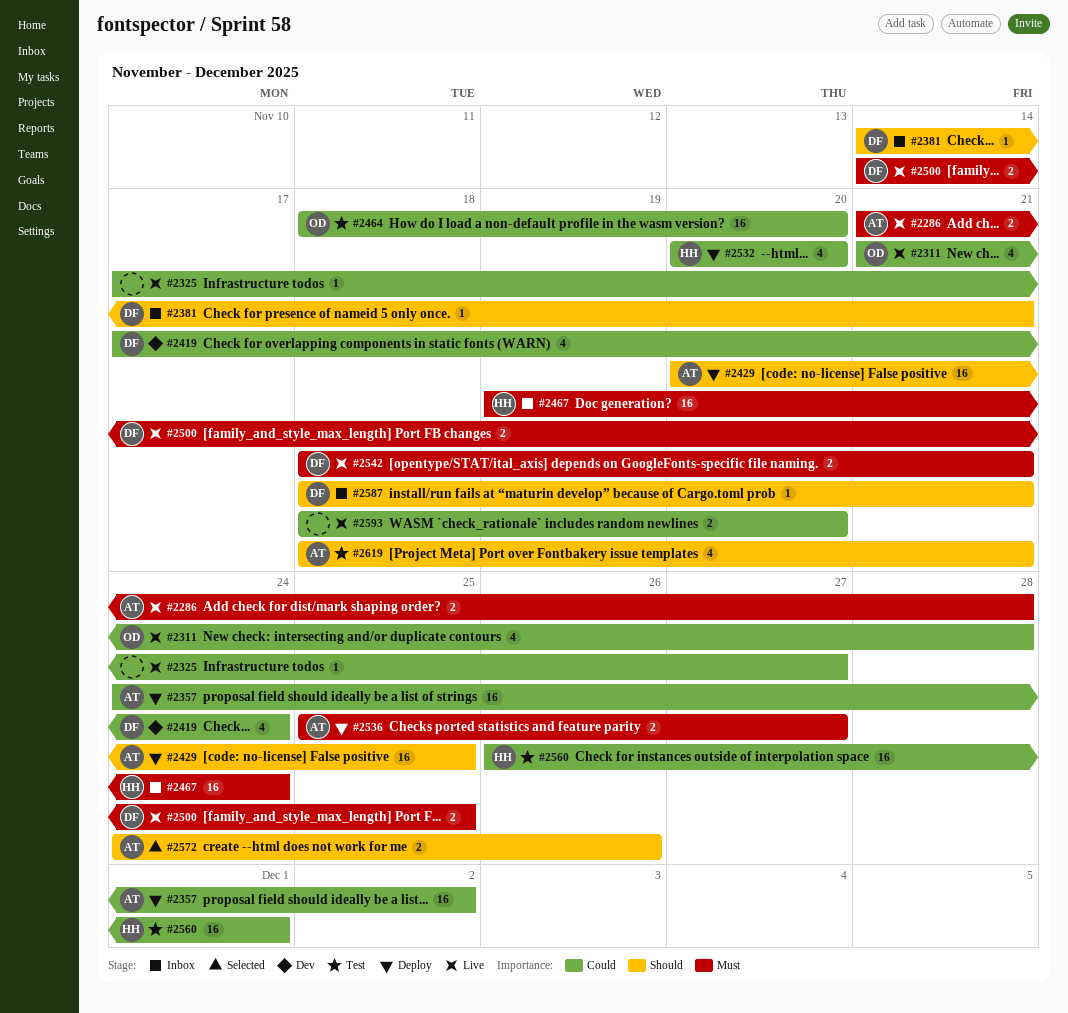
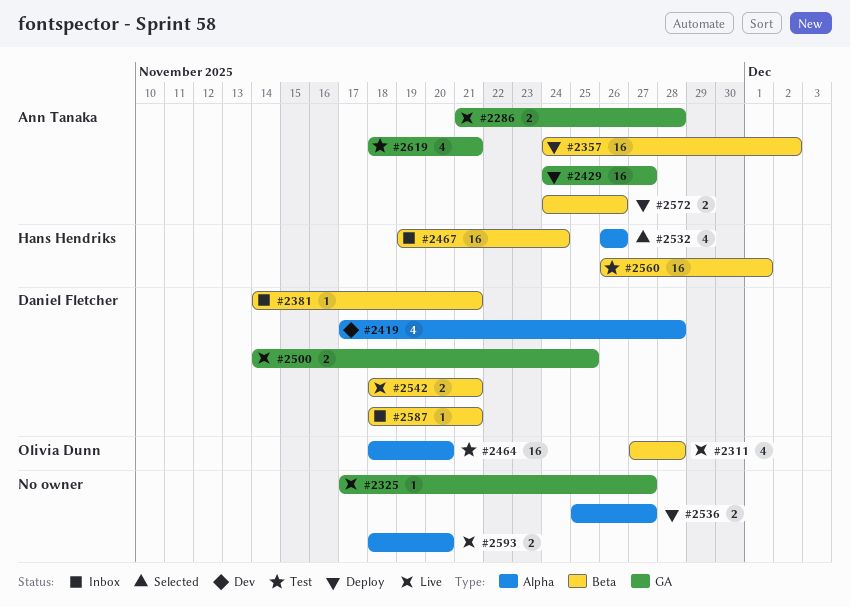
#2311, start: Nov 21 -> Nov 27
#2419, due: Nov 24 -> Nov 28
#2429, start: Nov 20 -> Nov 24
#2429, due: Nov 25 -> Nov 27
#2532, status: Deploy -> Selected
#2532, start: Nov 20 -> Nov 26
#2532, due: Nov 20 -> Nov 26
#2536, owner: Ann Tanaka -> none
#2572, status: Selected -> Deploy

